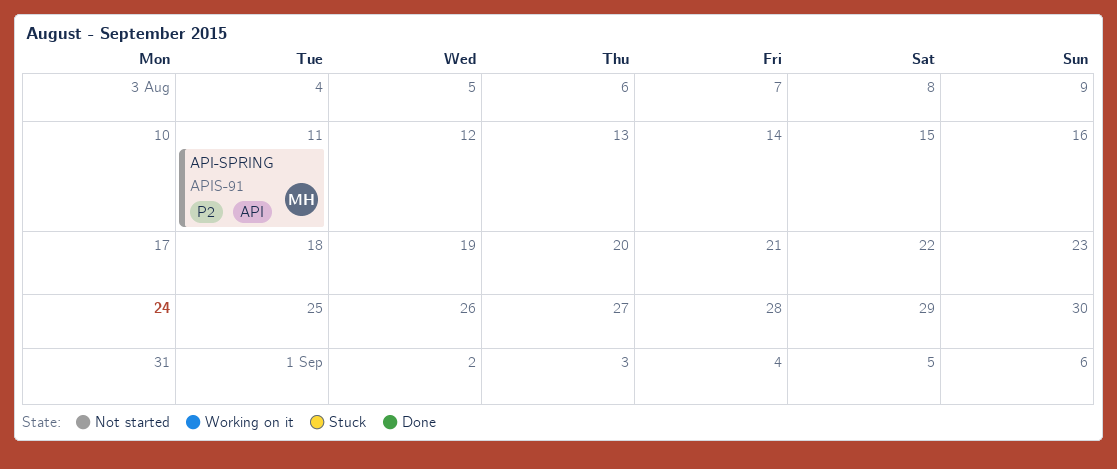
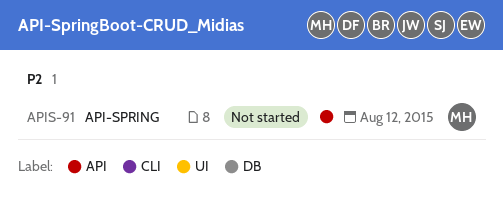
APIS-91, due: Aug 11 -> Aug 12

